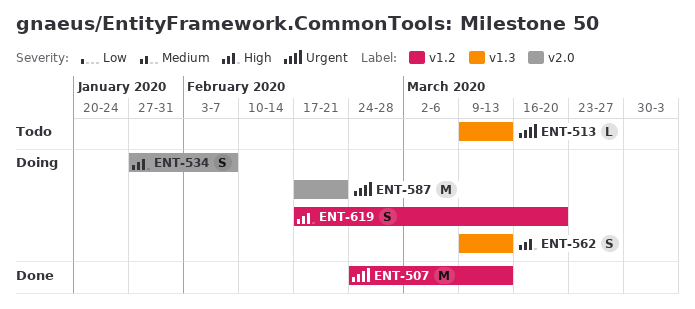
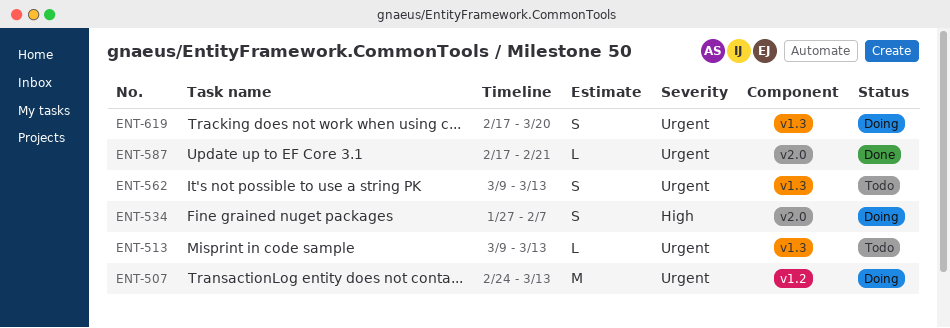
ENT-507, status: Done -> Doing
ENT-562, status: Doing -> Todo
ENT-562, priority: High -> Urgent
ENT-587, status: Doing -> Done
ENT-587, estimate: M -> L
ENT-619, priority: High -> Urgent
ENT-619, label: v1.2 -> v1.3

